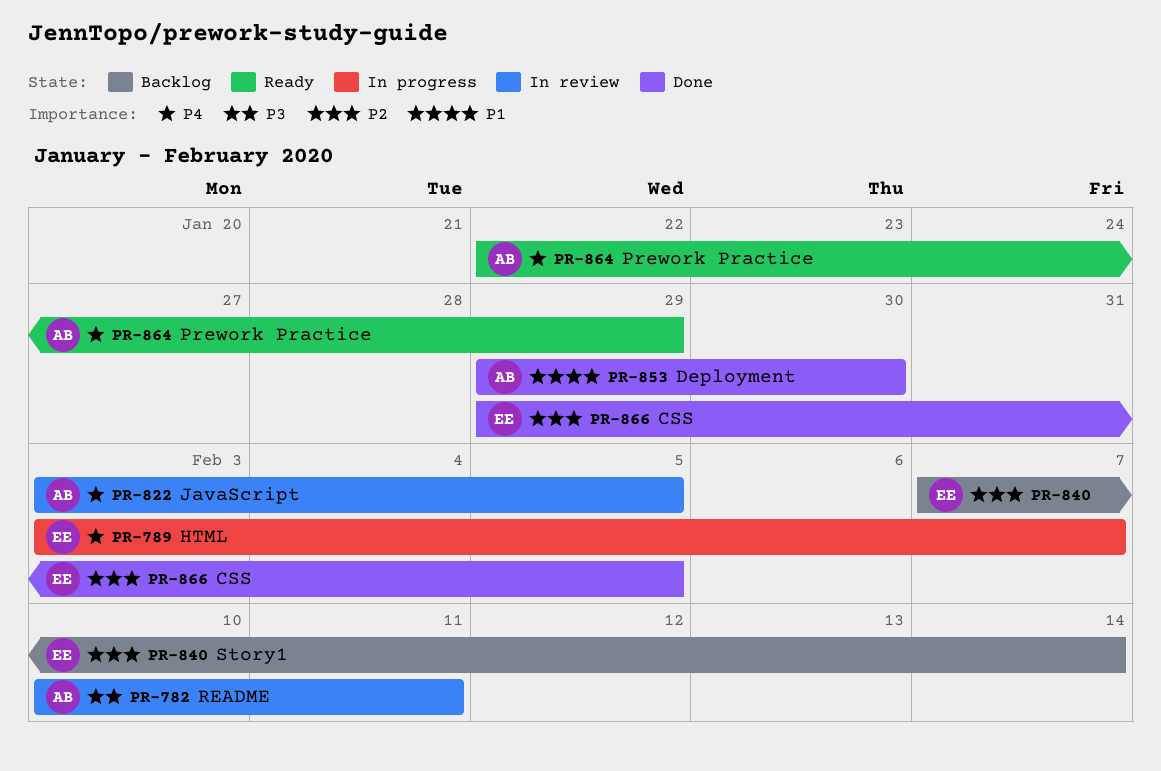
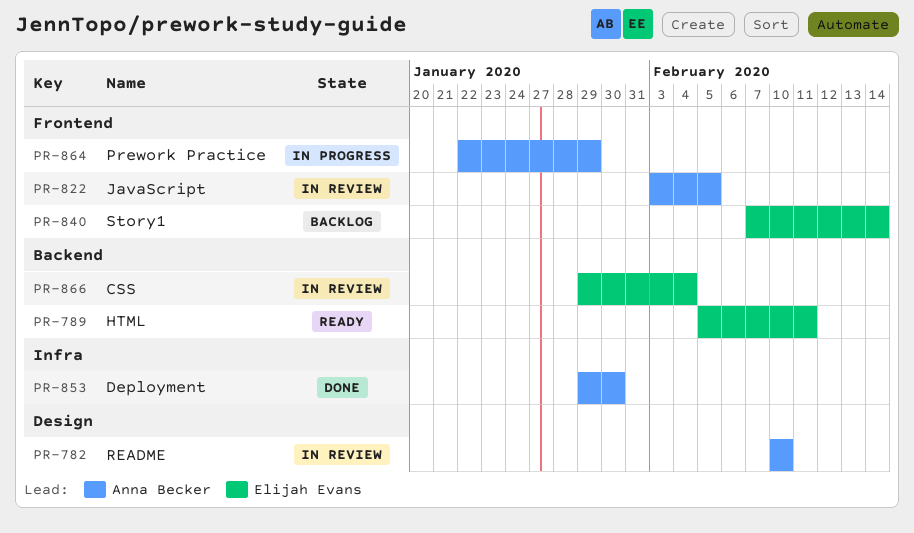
PR-782, due: Feb 11 -> Feb 10
PR-789, status: In progress -> Ready
PR-789, start: Feb 3 -> Feb 5
PR-789, due: Feb 7 -> Feb 11
PR-864, status: Ready -> In progress
PR-866, status: Done -> In review
PR-866, due: Feb 5 -> Feb 4

